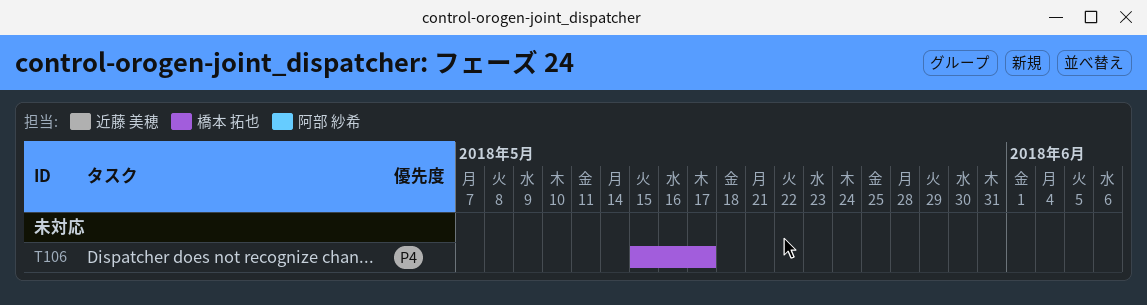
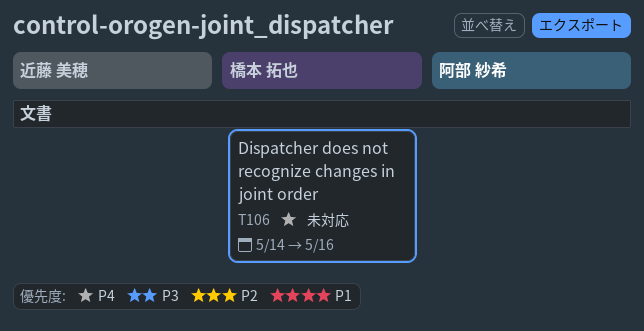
T106, start: May 15 -> May 14
T106, due: May 17 -> May 16

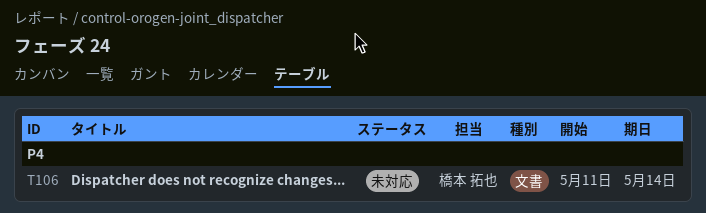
T106, start: May 14 -> May 11
T106, due: May 16 -> May 14

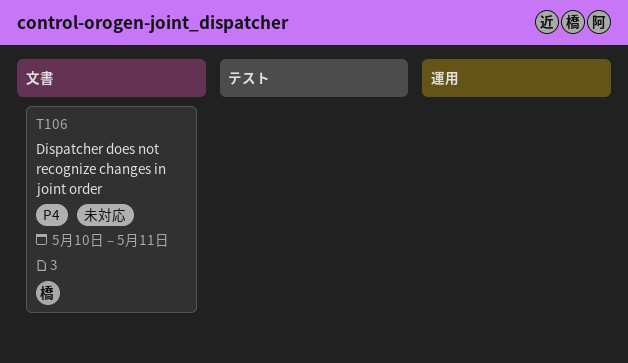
T106, start: May 11 -> May 10
T106, due: May 14 -> May 11

